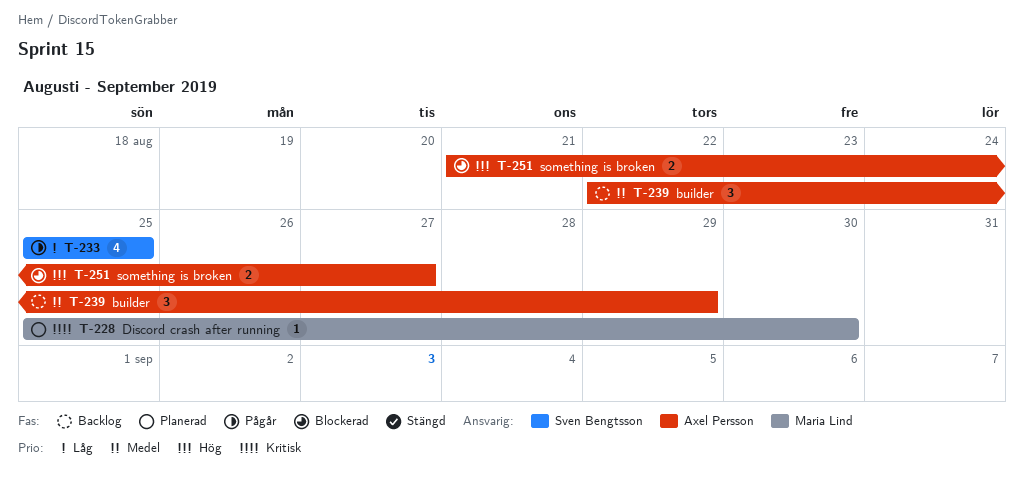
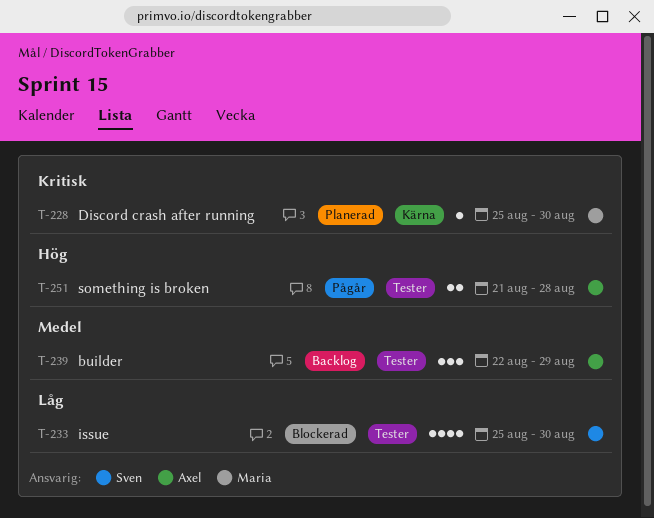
T-233, status: Pågår -> Blockerad
T-233, due: Aug 25 -> Aug 30
T-251, status: Blockerad -> Pågår
T-251, due: Aug 27 -> Aug 28

